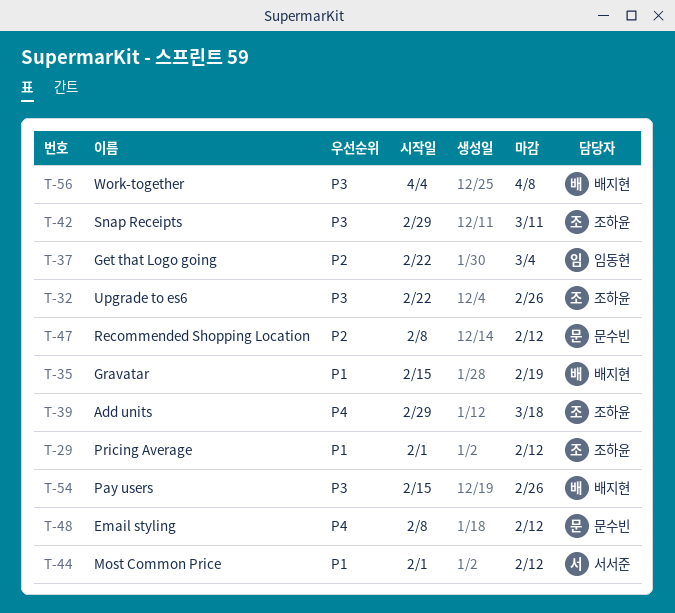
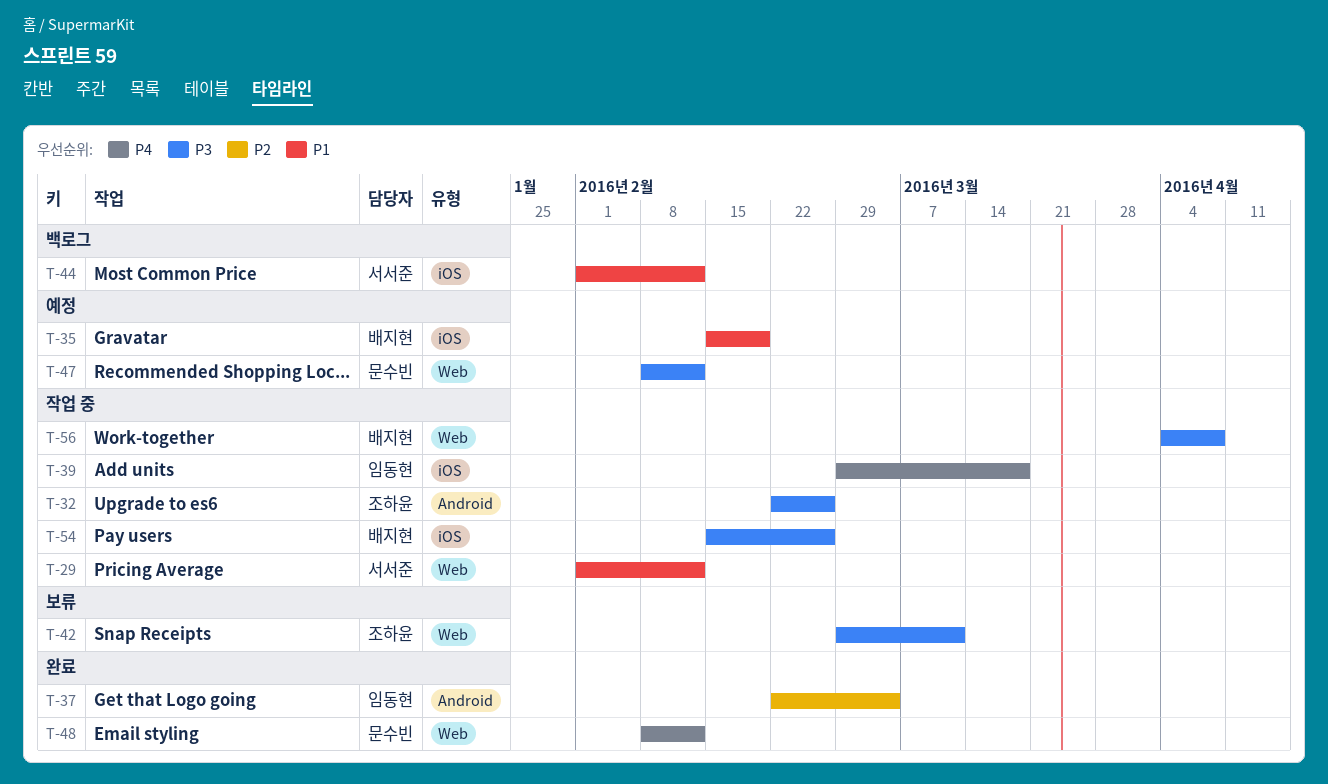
T-29, owner: 조하윤 -> 서서준
T-39, owner: 조하윤 -> 임동현
T-47, priority: P2 -> P3

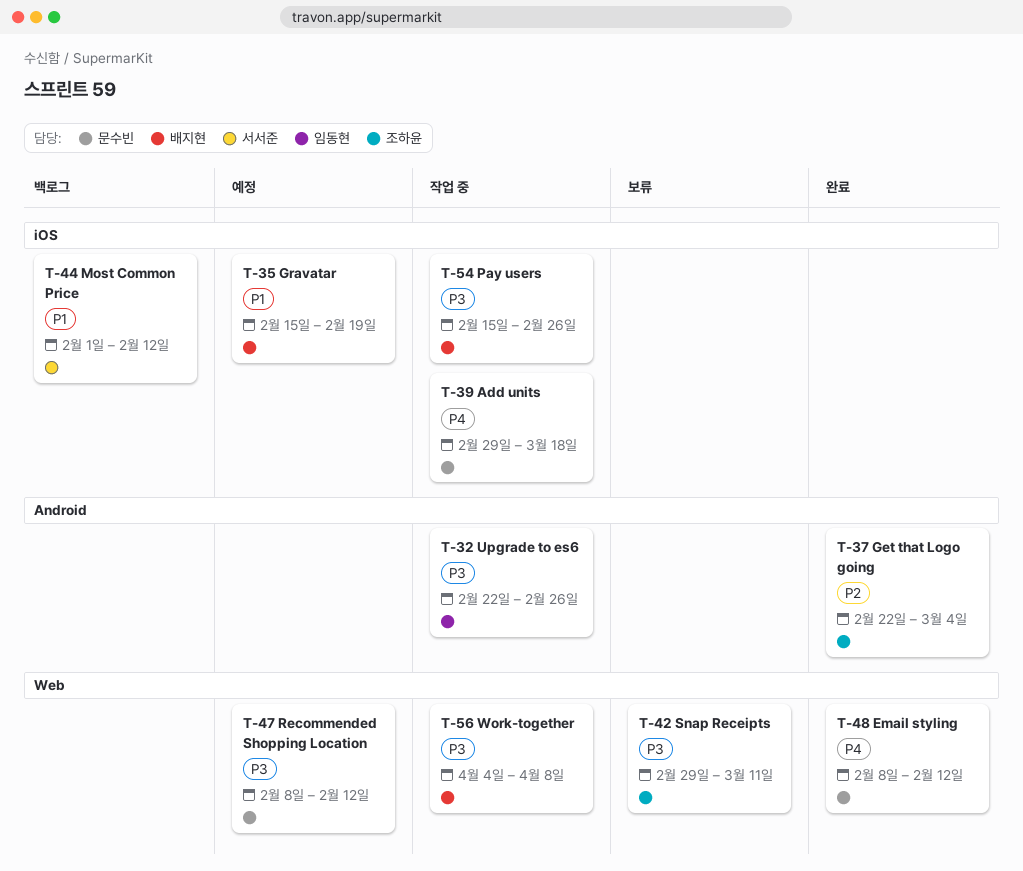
T-29: present -> none
T-32, owner: 조하윤 -> 임동현
T-37, owner: 임동현 -> 조하윤
T-39, owner: 임동현 -> 문수빈

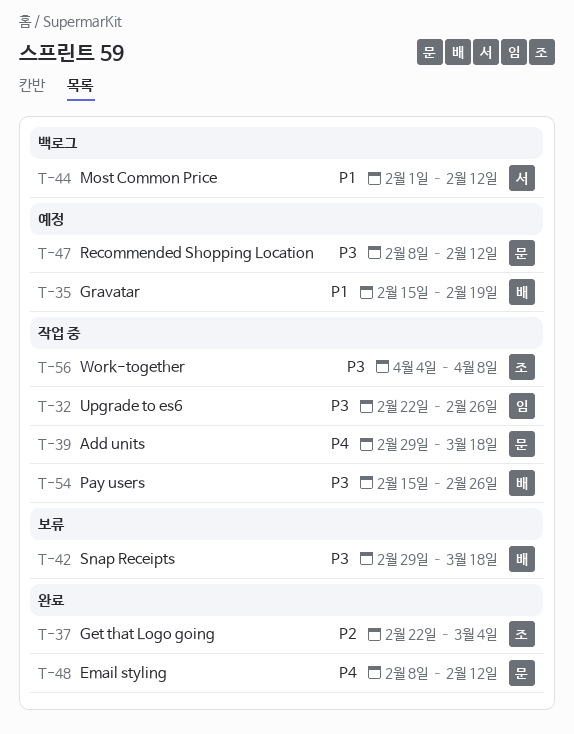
T-42, owner: 조하윤 -> 배지현
T-42, due: Mar 11 -> Mar 18
T-56, owner: 배지현 -> 조하윤

